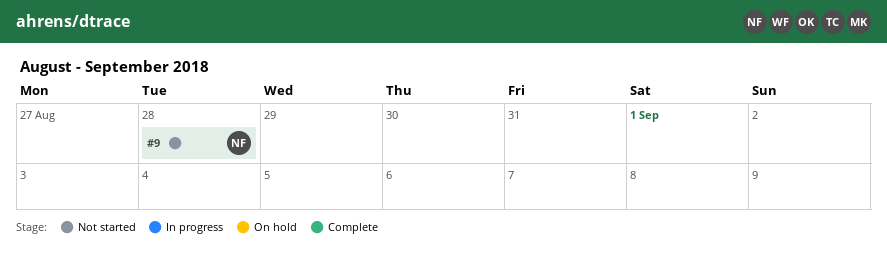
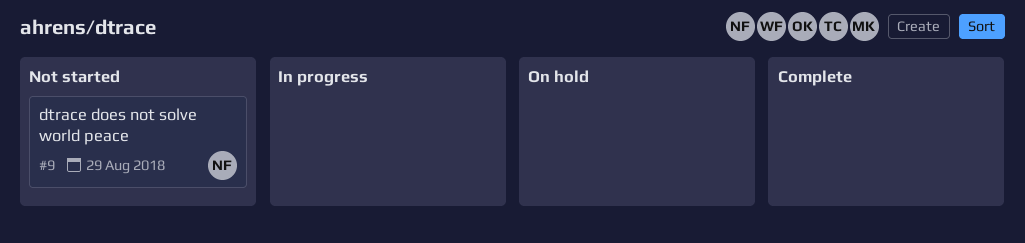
#9, due: Aug 28 -> Aug 29

